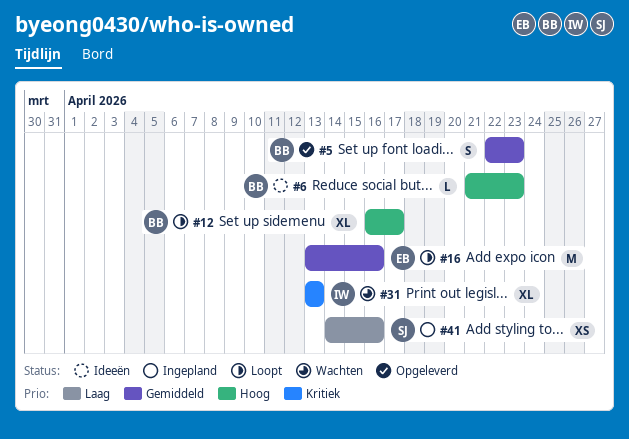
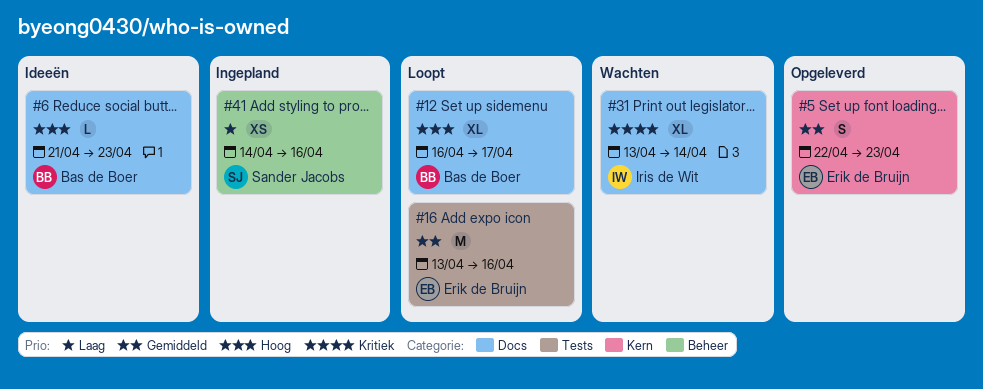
#5, owner: Bas de Boer -> Erik de Bruijn
#31, due: Apr 13 -> Apr 14

